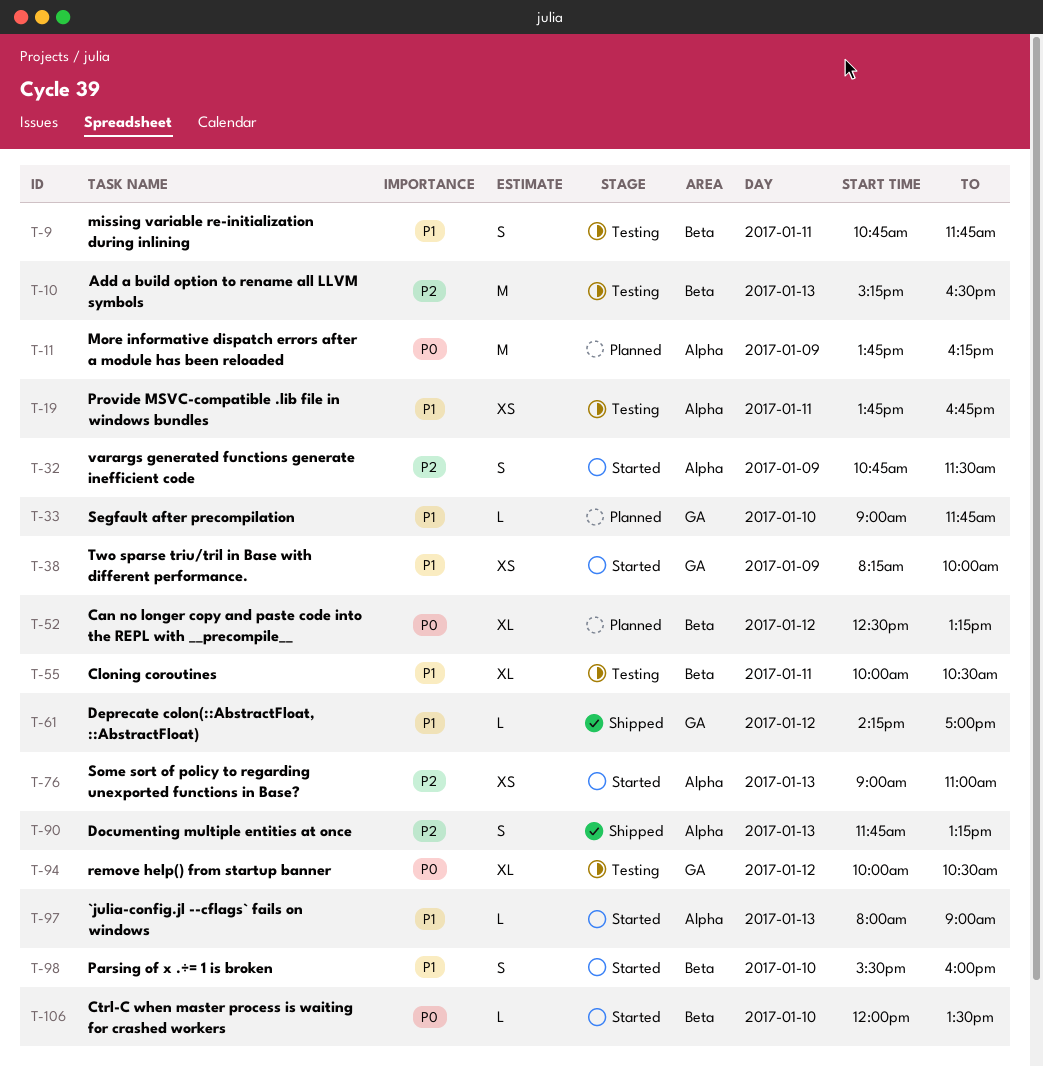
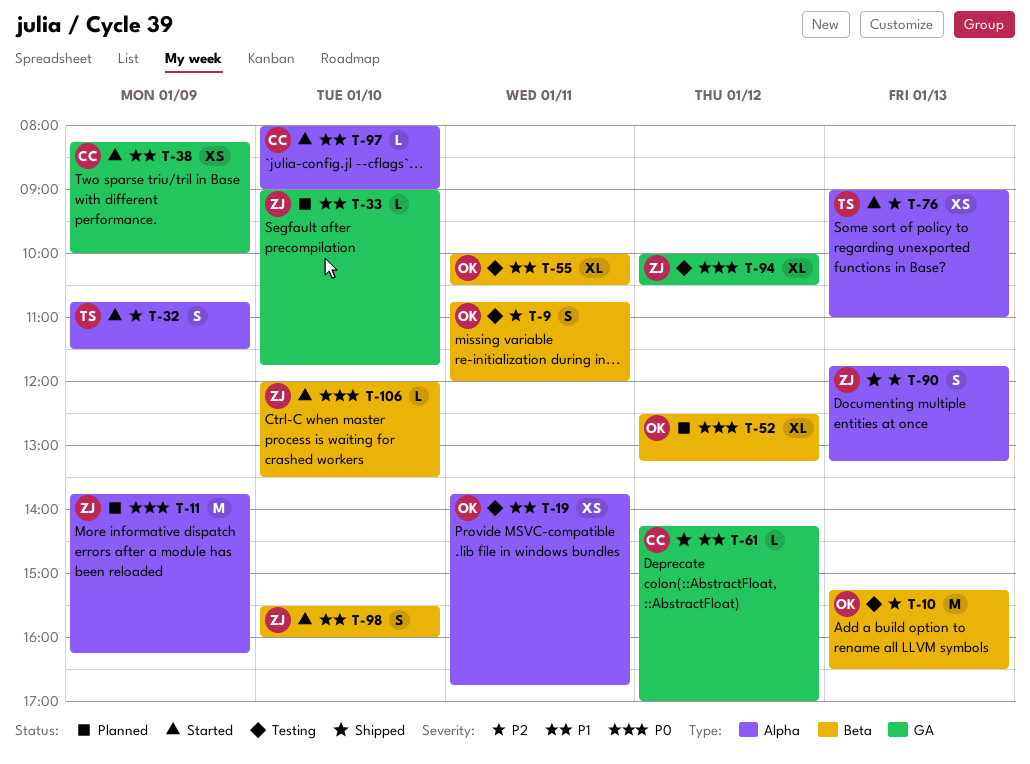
T-9, priority: P1 -> P2
T-9, ends: 11:45 -> 12:00
T-97, day: Jan 13 -> Jan 10

